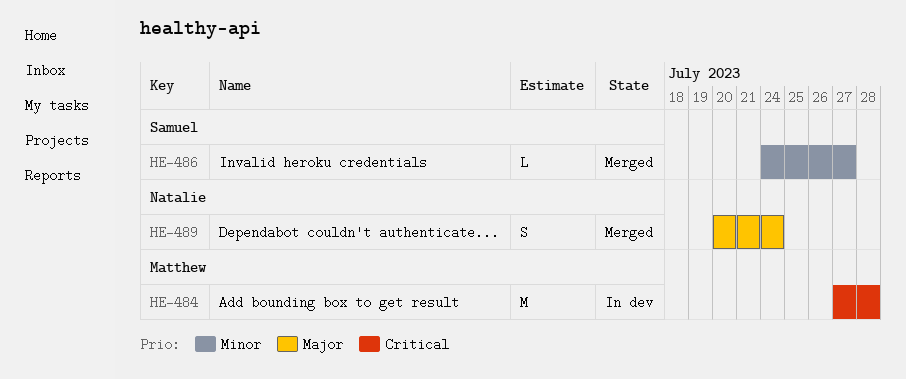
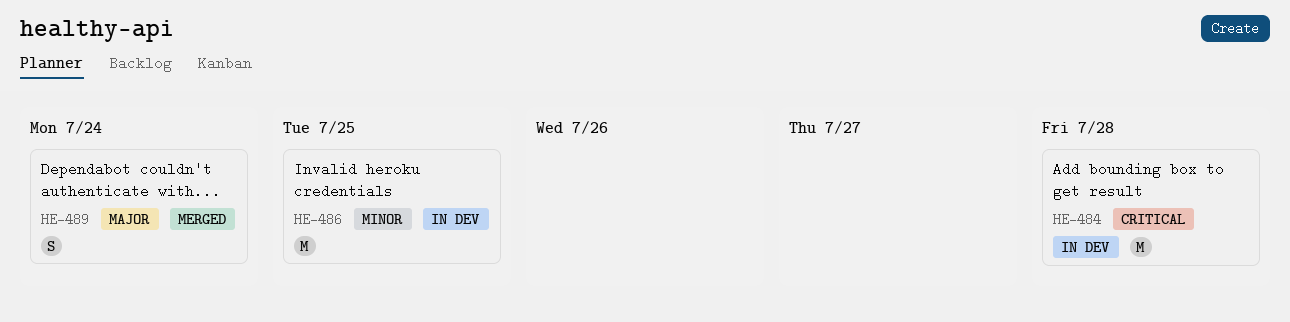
HE-486, status: Merged -> In dev
HE-486, estimate: L -> M
HE-486, due: Jul 27 -> Jul 25

